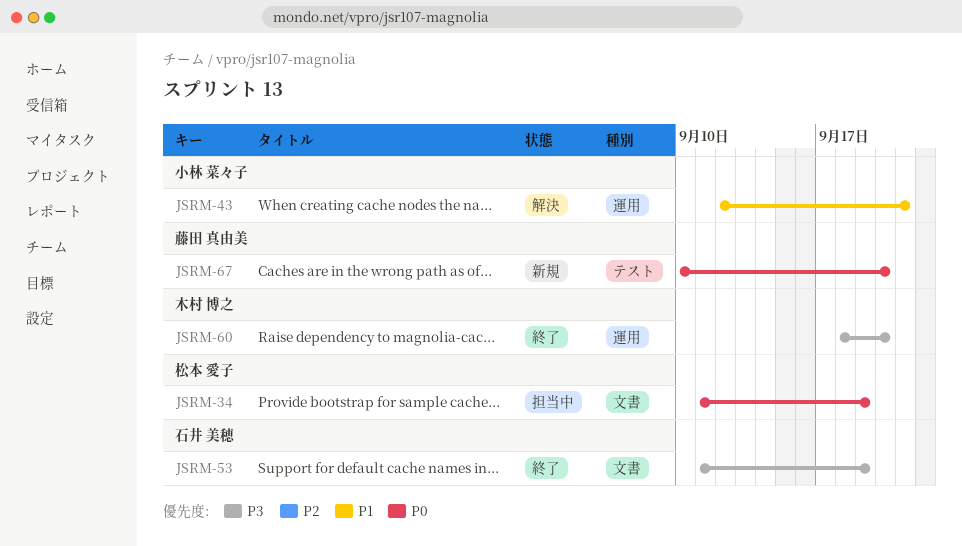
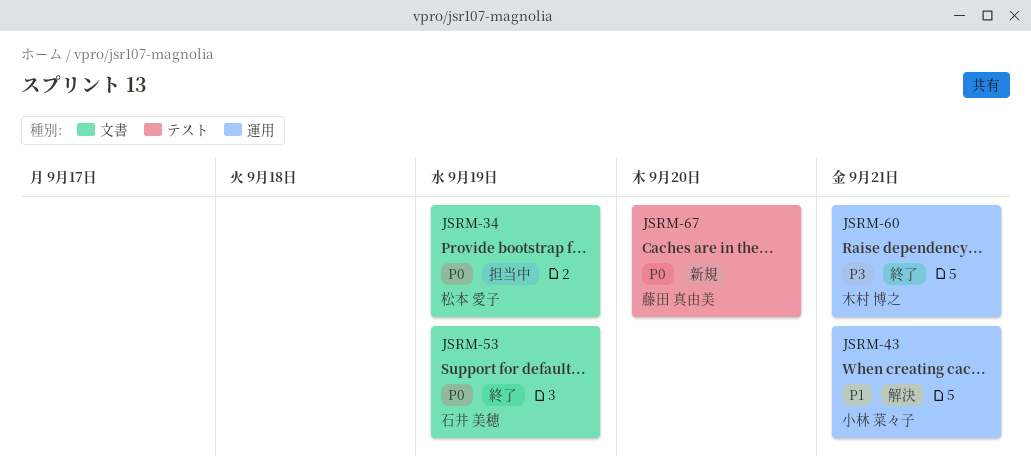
JSRM-53, priority: P3 -> P0
JSRM-60, due: Sep 20 -> Sep 21

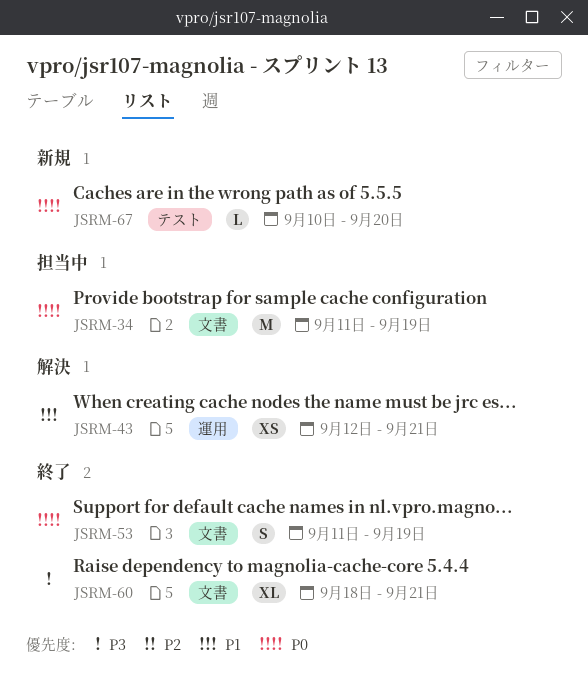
JSRM-60, label: 運用 -> 文書

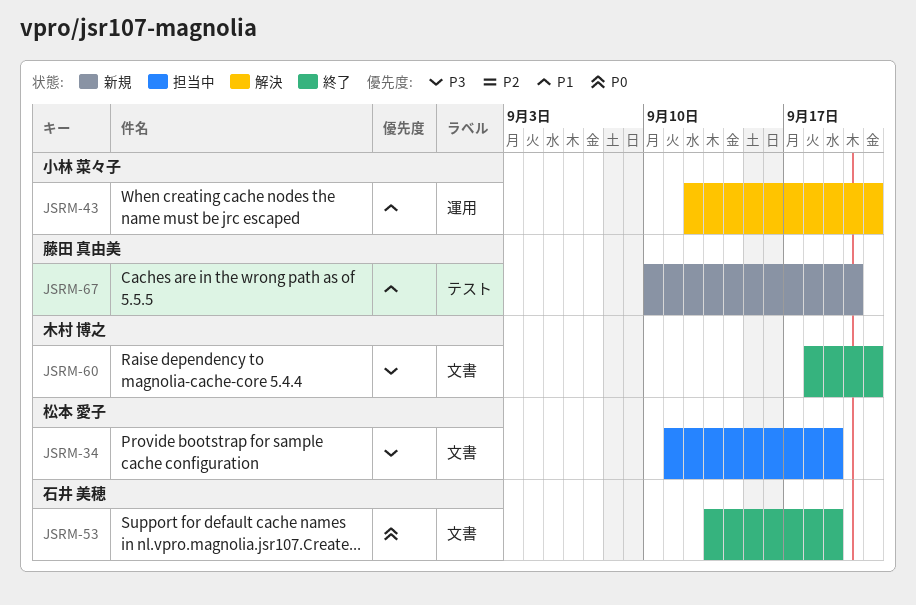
JSRM-34, priority: P0 -> P3
JSRM-53, start: Sep 11 -> Sep 13
JSRM-67, priority: P0 -> P1

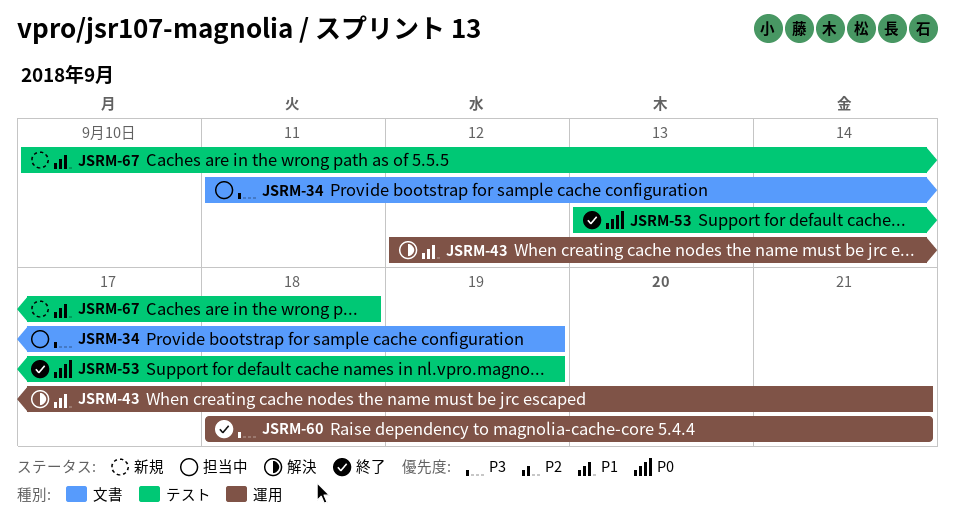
JSRM-53, label: 文書 -> テスト
JSRM-60, label: 文書 -> 運用
JSRM-67, due: Sep 20 -> Sep 18

